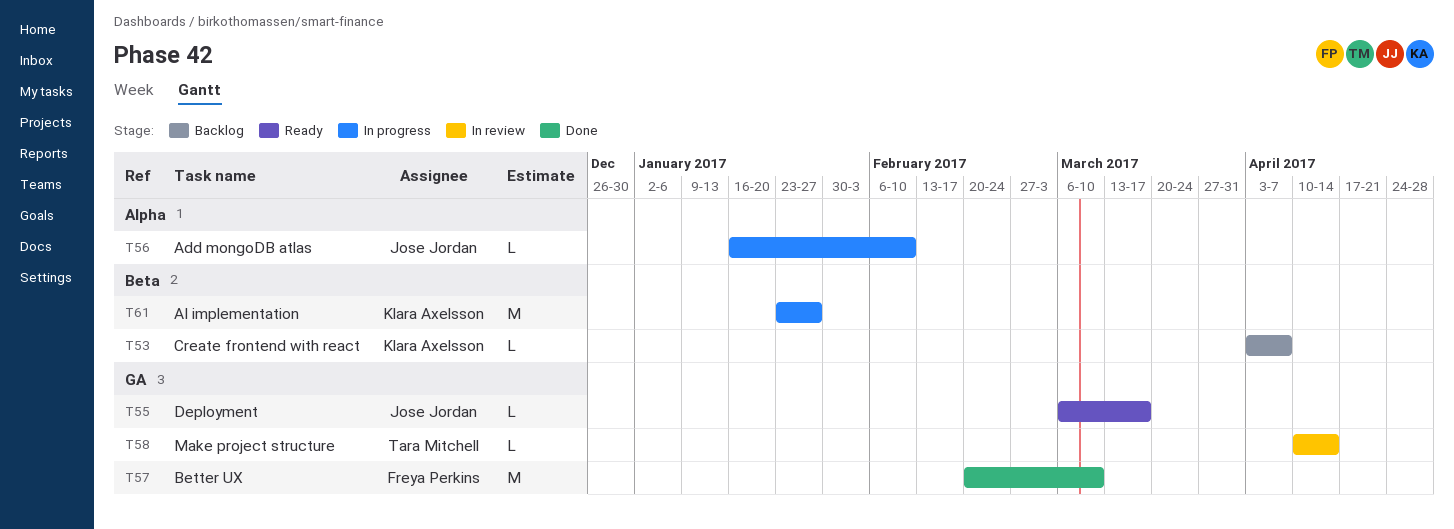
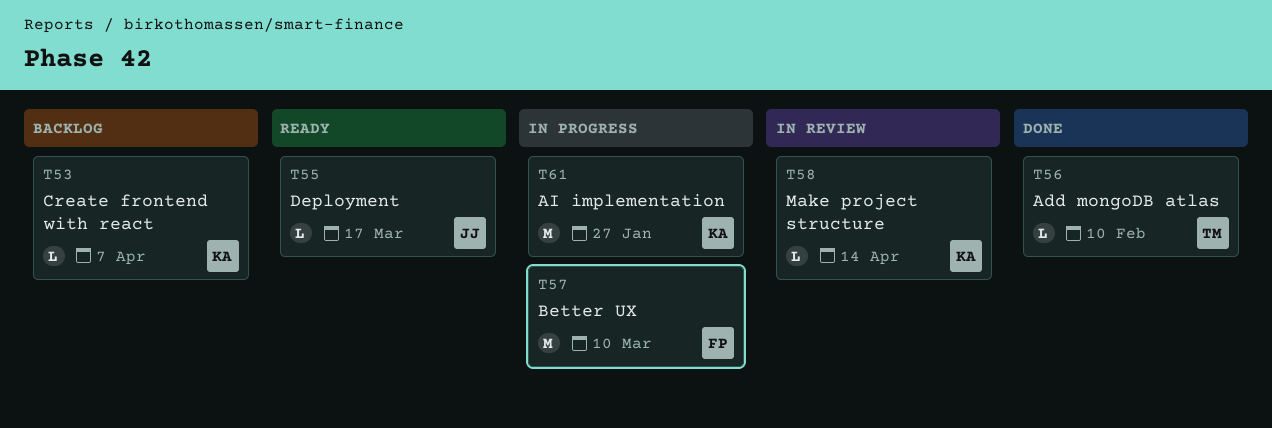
T56, status: In progress -> Done
T56, owner: Jose Jordan -> Tara Mitchell
T57, status: Done -> In progress
T58, owner: Tara Mitchell -> Klara Axelsson

